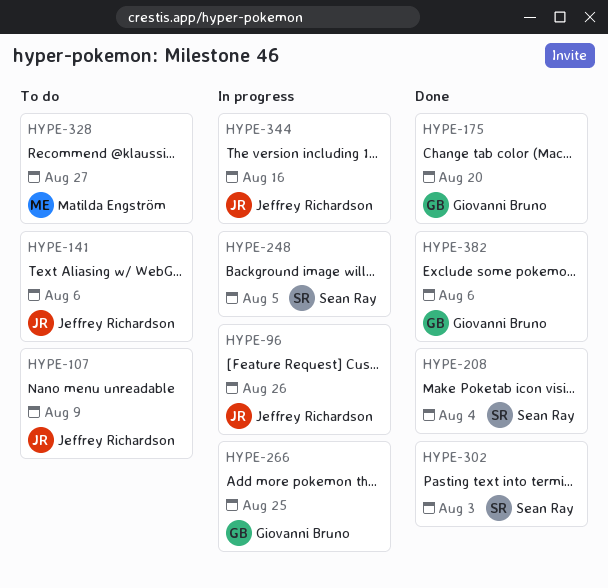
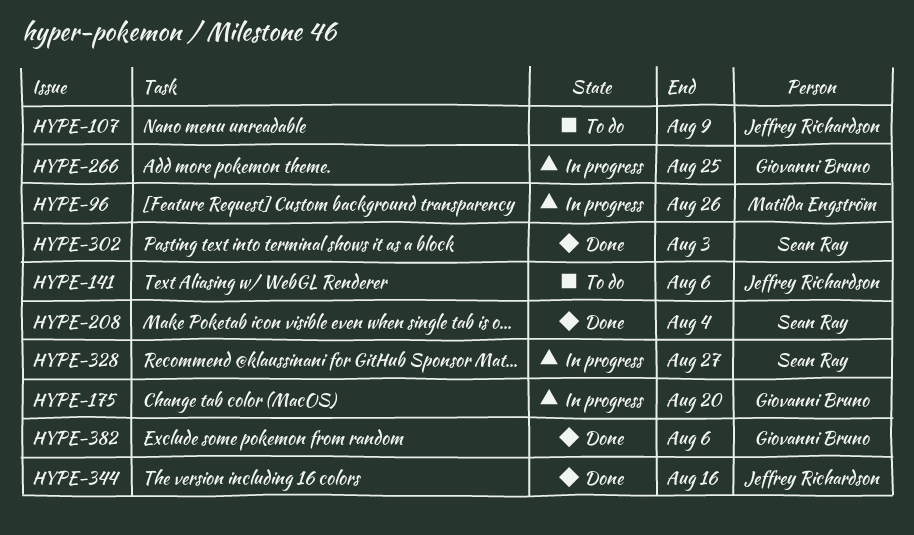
HYPE-96, owner: Jeffrey Richardson -> Matilda Engström
HYPE-175, status: Done -> In progress
HYPE-248: present -> none
HYPE-328, status: To do -> In progress
HYPE-328, owner: Matilda Engström -> Sean Ray
HYPE-344, status: In progress -> Done

